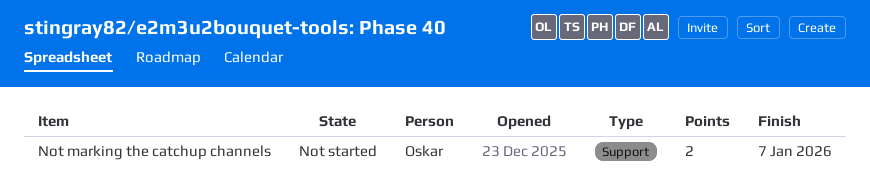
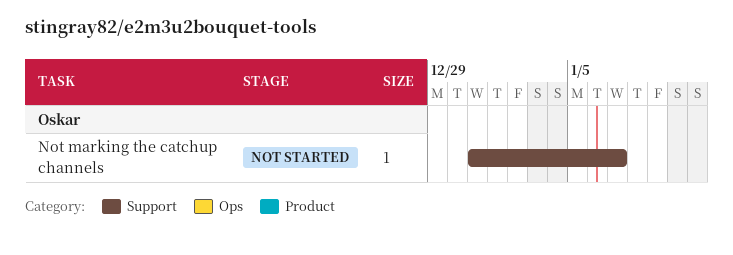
Not marking the catchup channels, estimate: 2 -> 1

